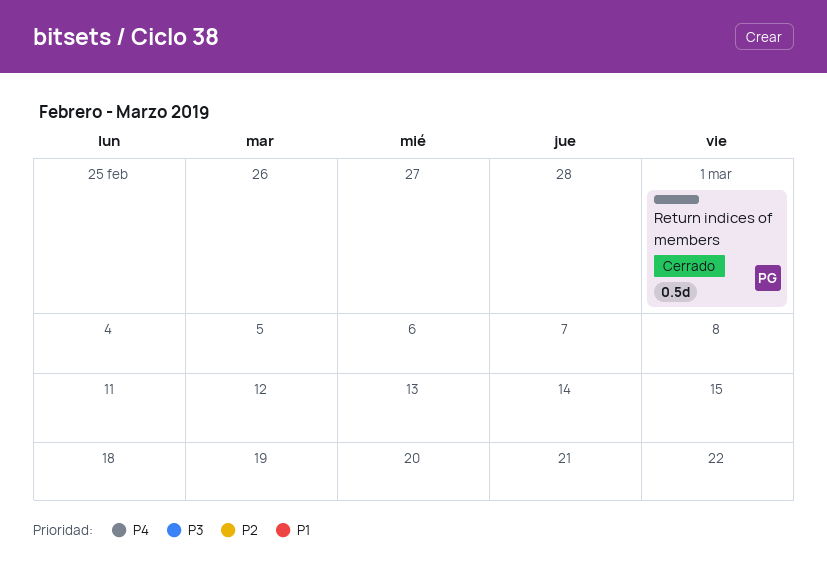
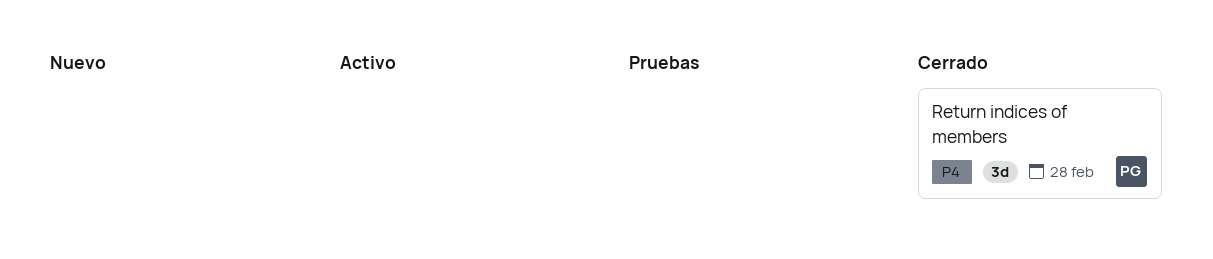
Return indices of members, estimate: 0.5d -> 3d
Return indices of members, due: Mar 1 -> Feb 28

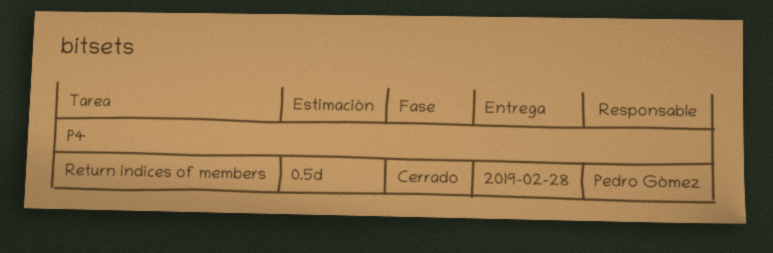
Return indices of members, estimate: 3d -> 0.5d

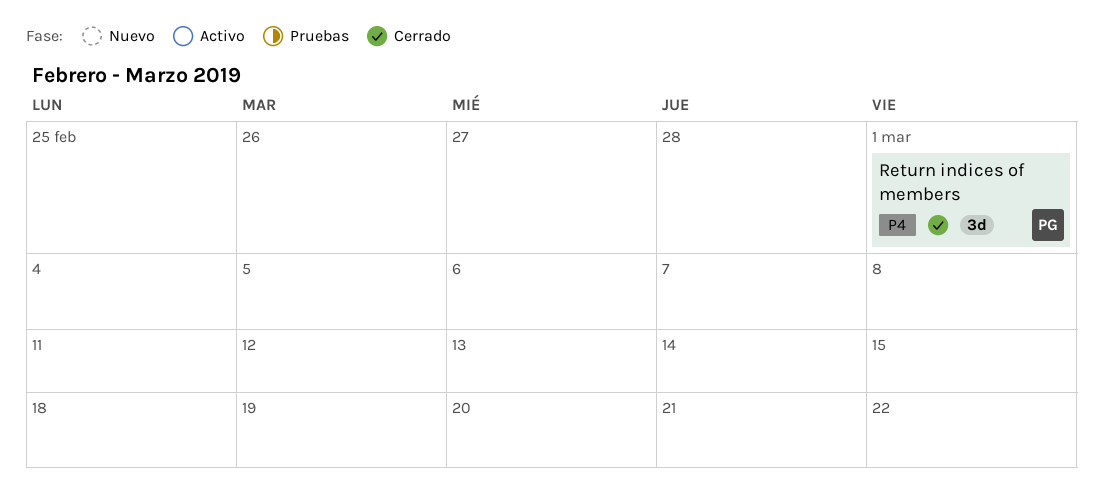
Return indices of members, estimate: 0.5d -> 3d
Return indices of members, due: Feb 28 -> Mar 1

